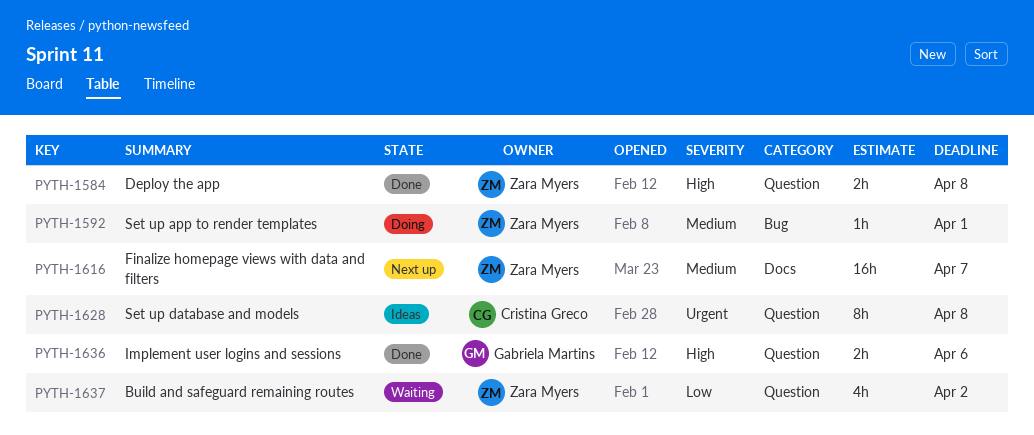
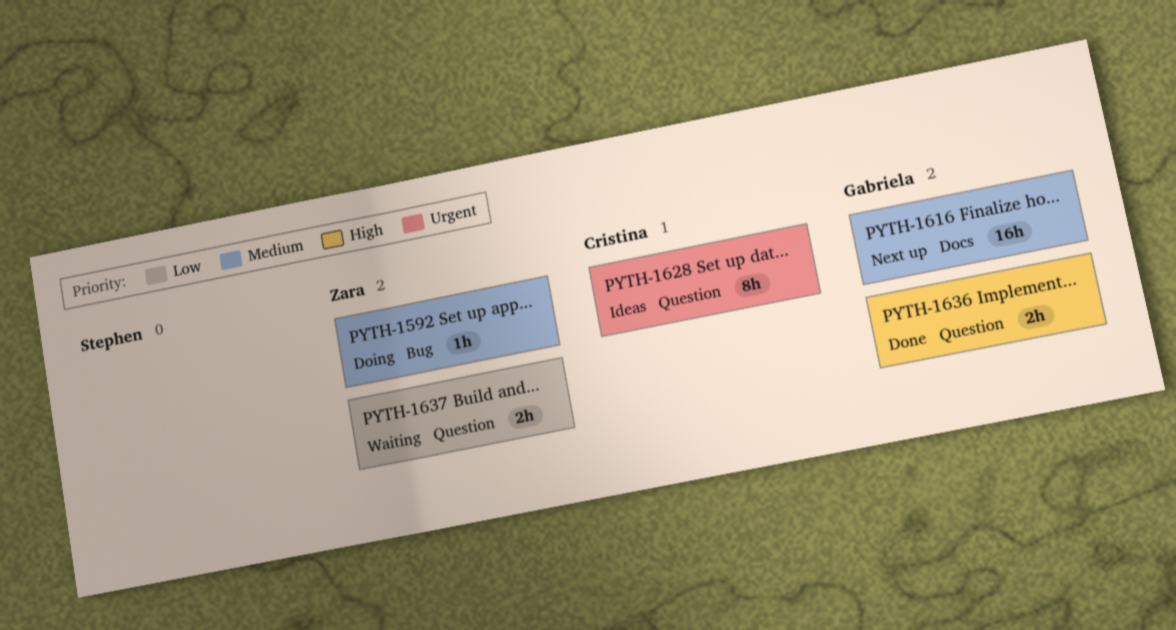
PYTH-1584: present -> none
PYTH-1616, owner: Zara Myers -> Gabriela Martins
PYTH-1637, estimate: 4h -> 2h

